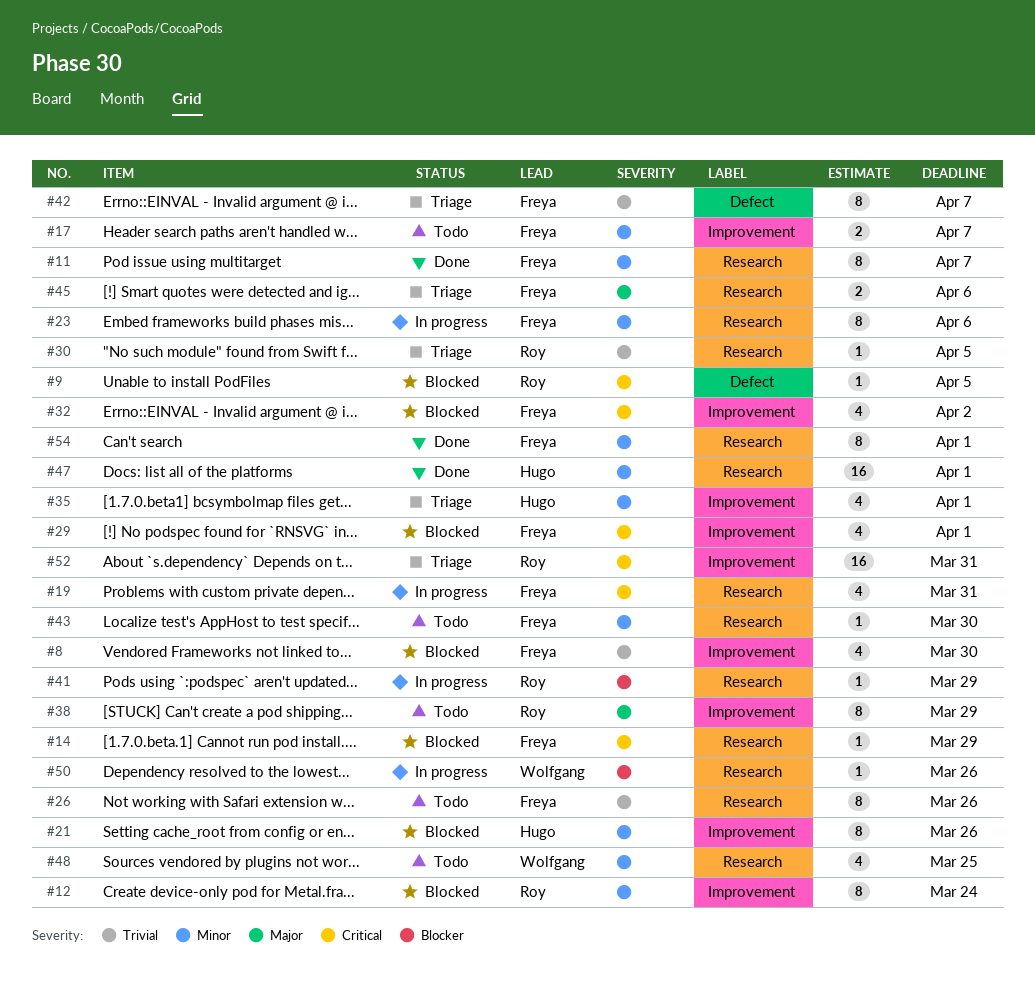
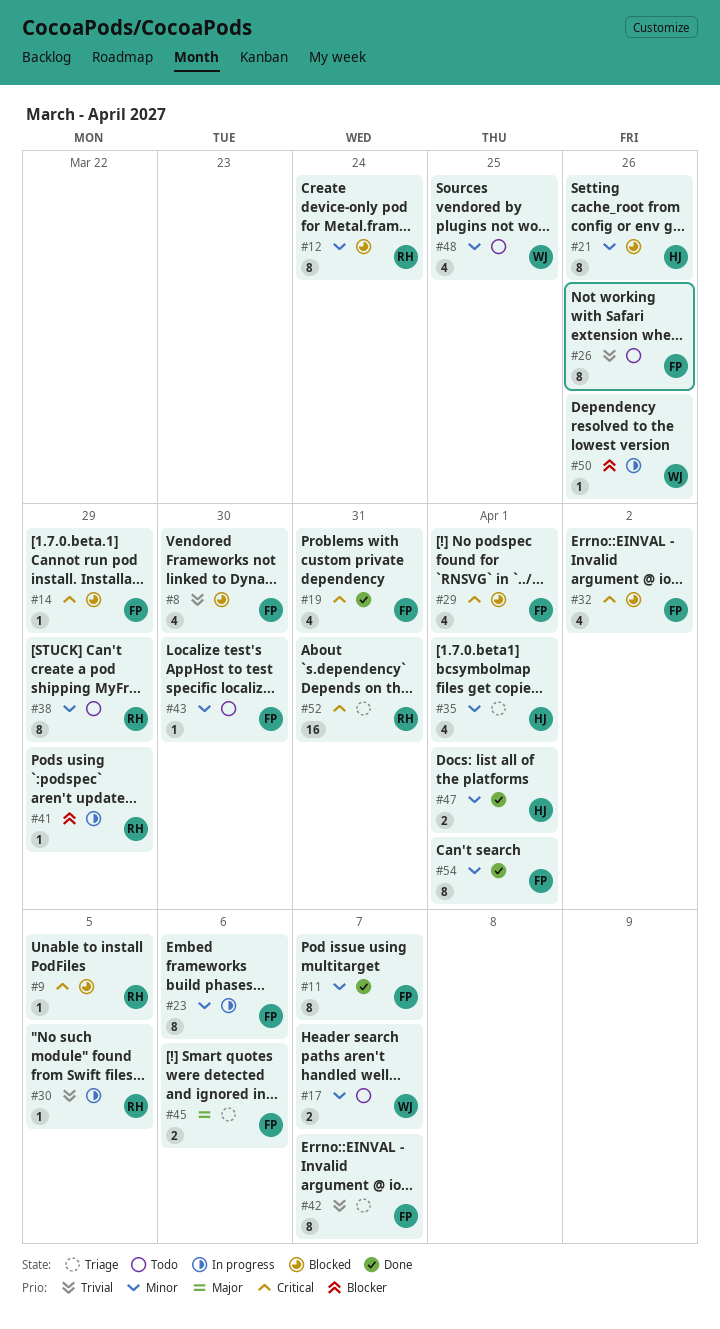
#17, owner: Freya -> Wolfgang
#19, status: In progress -> Done
#30, status: Triage -> In progress
#38, priority: Major -> Minor
#47, estimate: 16 -> 2

